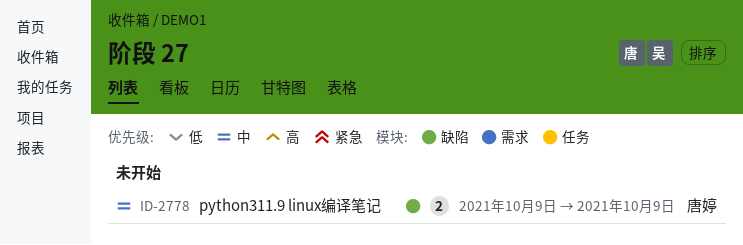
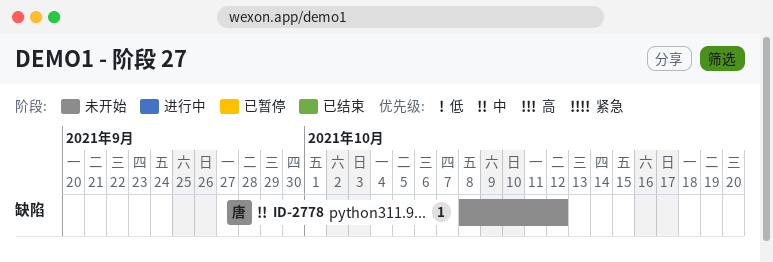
ID-2778, estimate: 2 -> 1
ID-2778, start: Oct 9 -> Oct 8
ID-2778, due: Oct 9 -> Oct 12

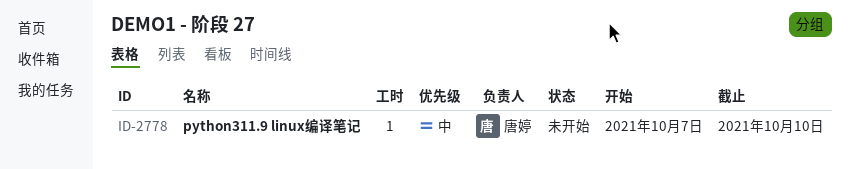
ID-2778, start: Oct 8 -> Oct 7
ID-2778, due: Oct 12 -> Oct 10

